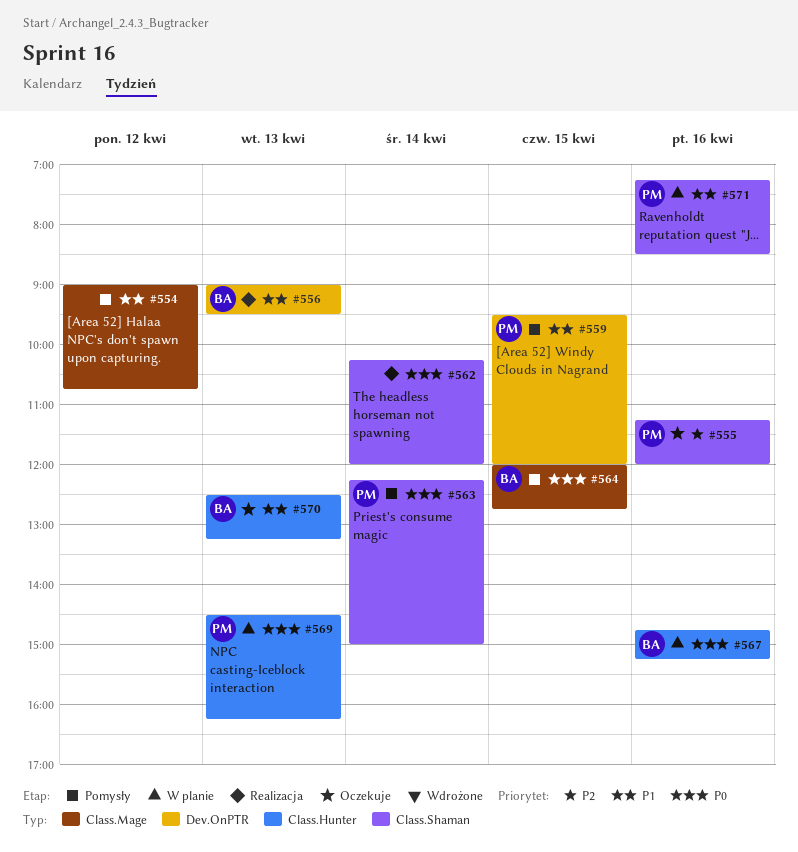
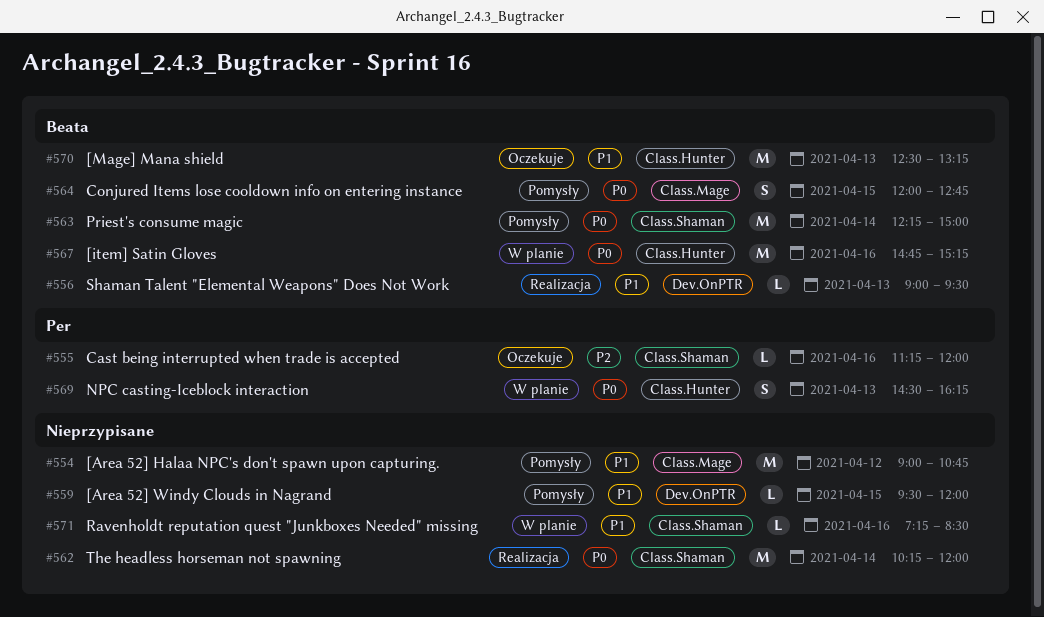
#559, owner: Per -> none
#563, owner: Per -> Beata
#571, owner: Per -> none

